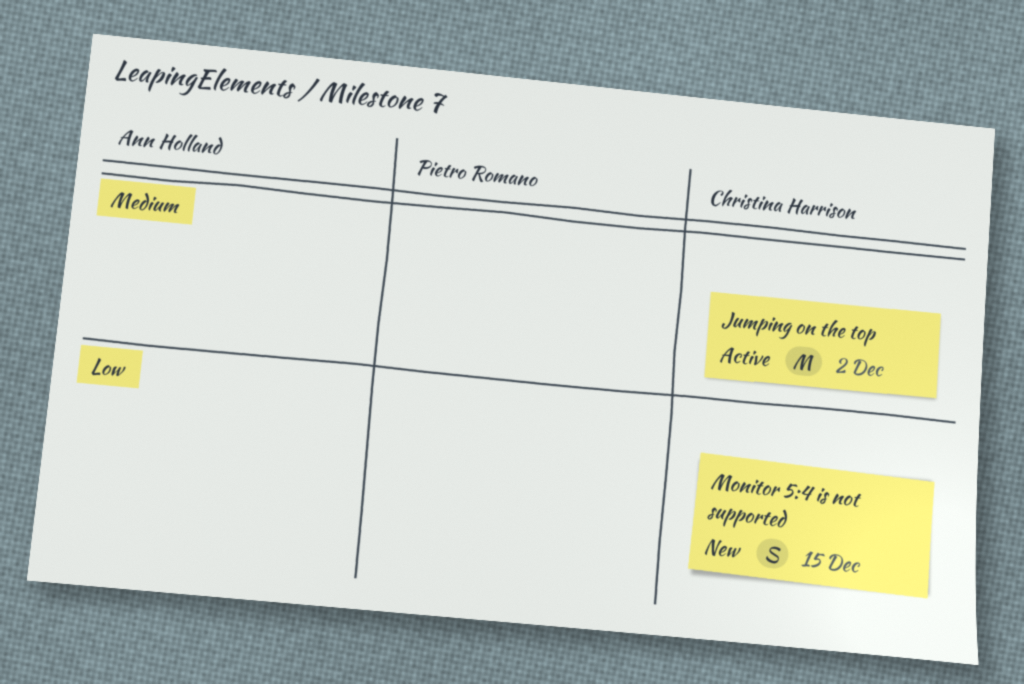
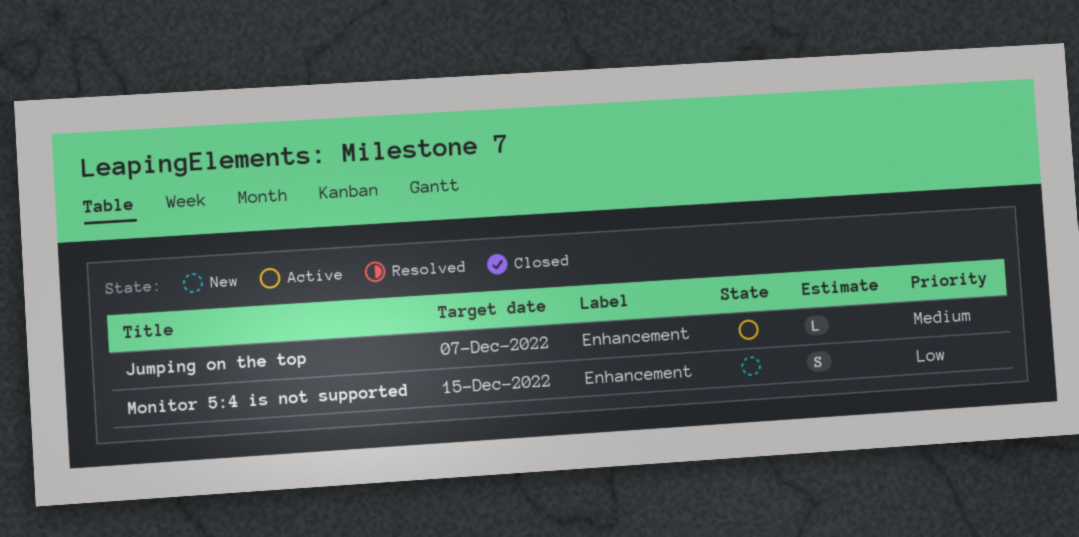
Jumping on the top, estimate: M -> L
Jumping on the top, due: Dec 2 -> Dec 7

